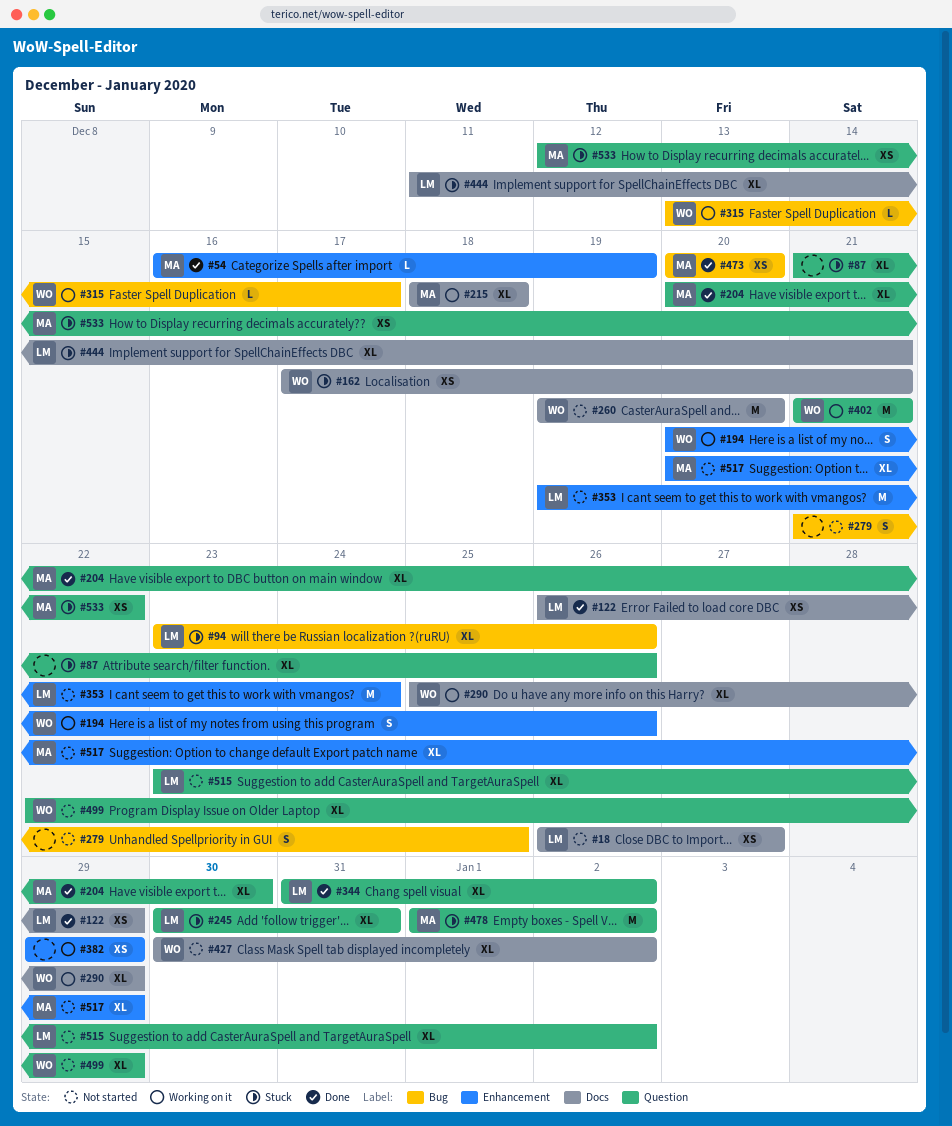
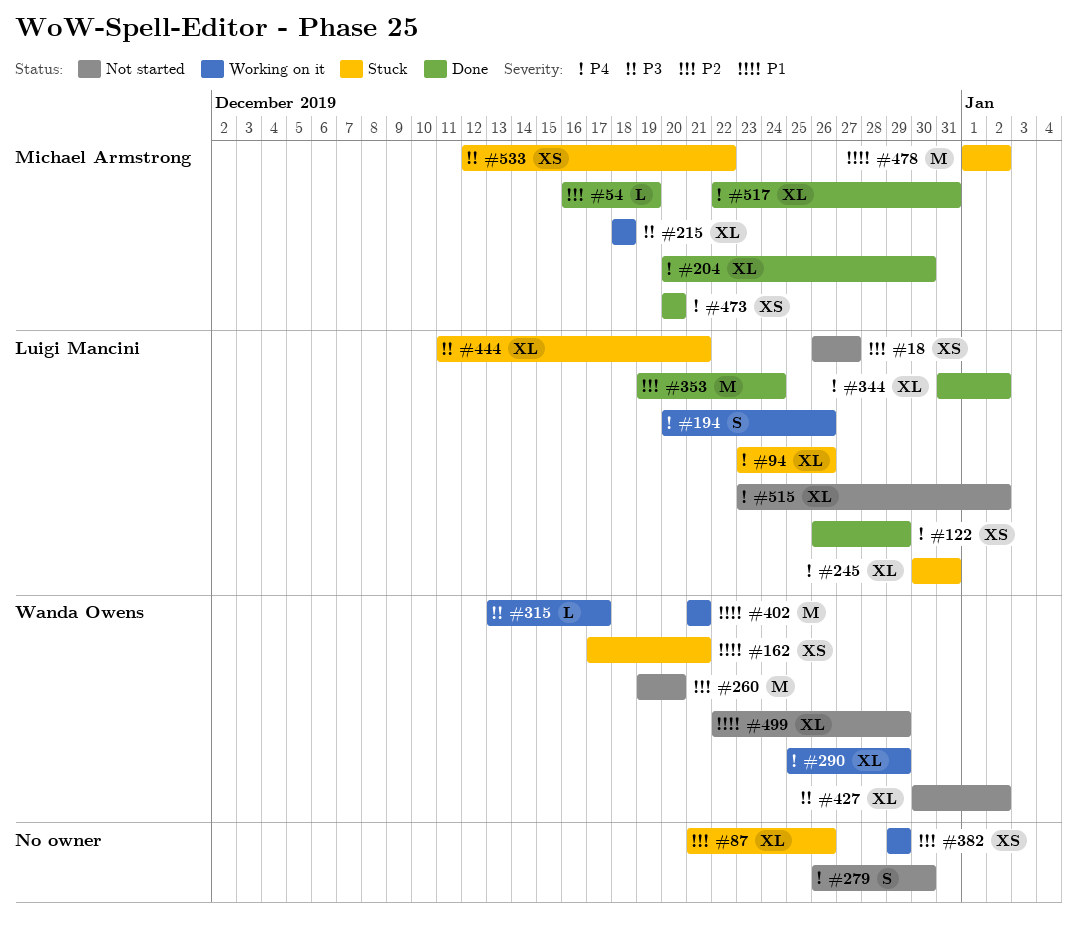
#194, owner: Wanda Owens -> Luigi Mancini
#279, start: Dec 21 -> Dec 26
#279, due: Dec 25 -> Dec 30
#353, status: Not started -> Done
#517, status: Not started -> Done
#517, start: Dec 20 -> Dec 22
#517, due: Dec 29 -> Dec 31

